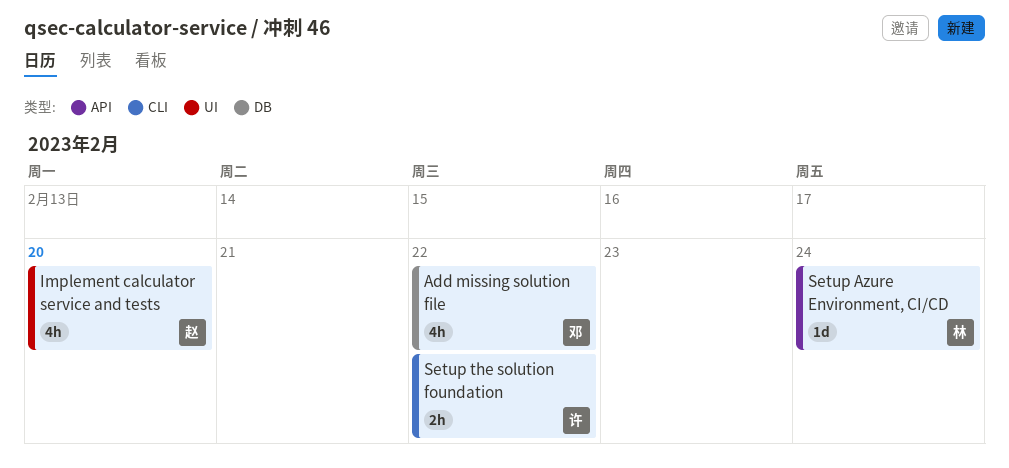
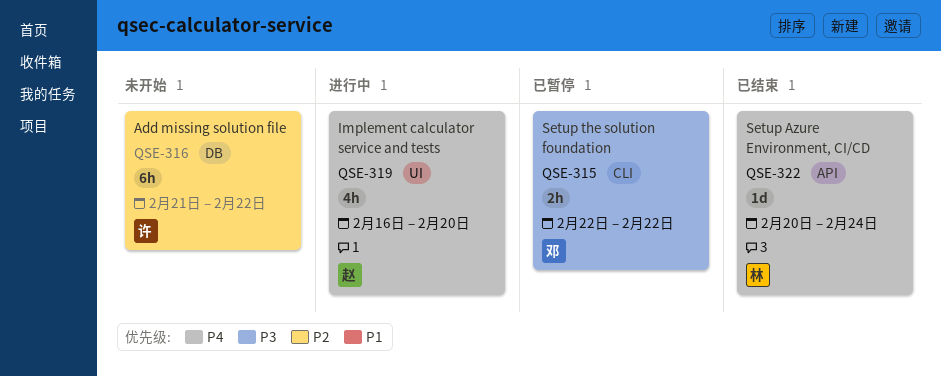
Add missing solution file, owner: 邓 -> 许
Add missing solution file, estimate: 4h -> 6h
Setup the solution foundation, owner: 许 -> 邓

